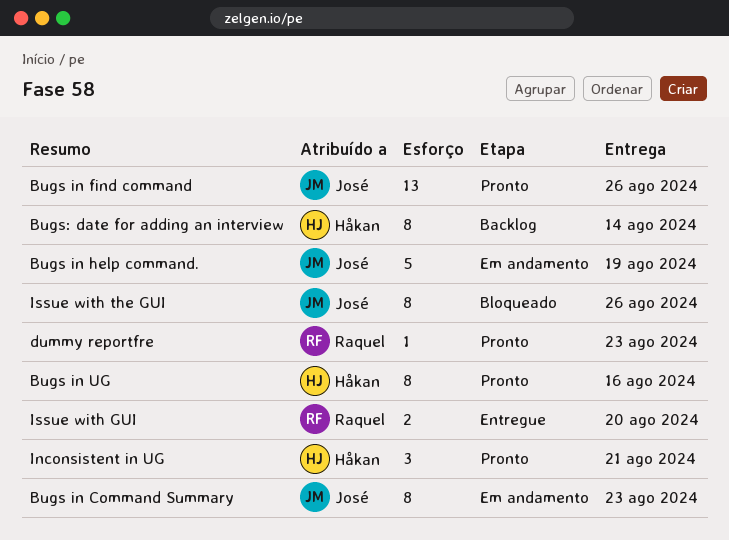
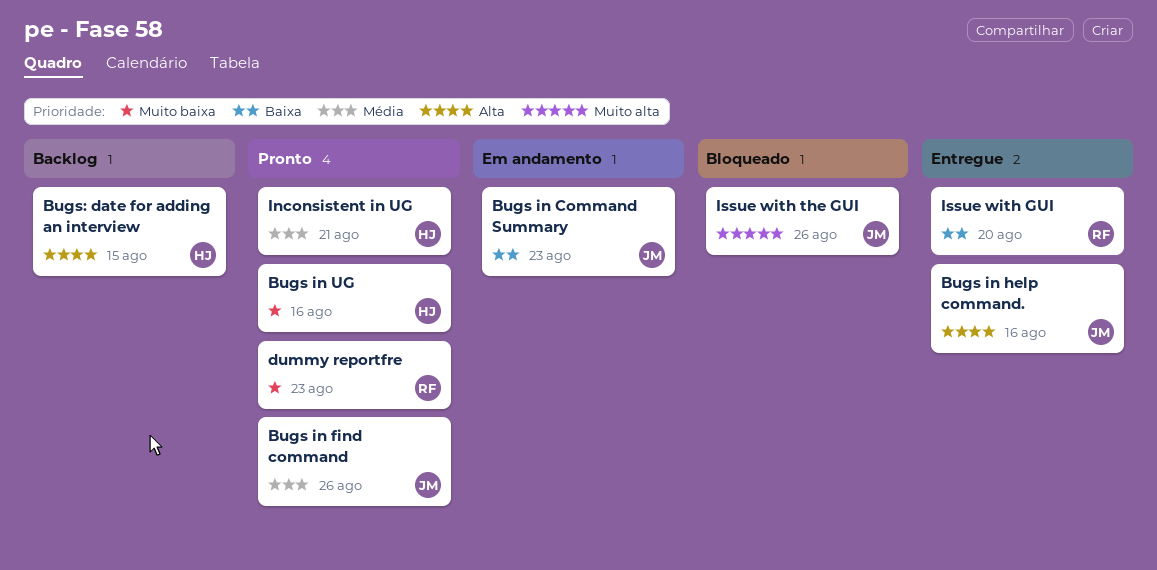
Bugs in help command., status: Em andamento -> Entregue
Bugs in help command., due: Aug 19 -> Aug 16
Bugs: date for adding an interview, due: Aug 14 -> Aug 15

